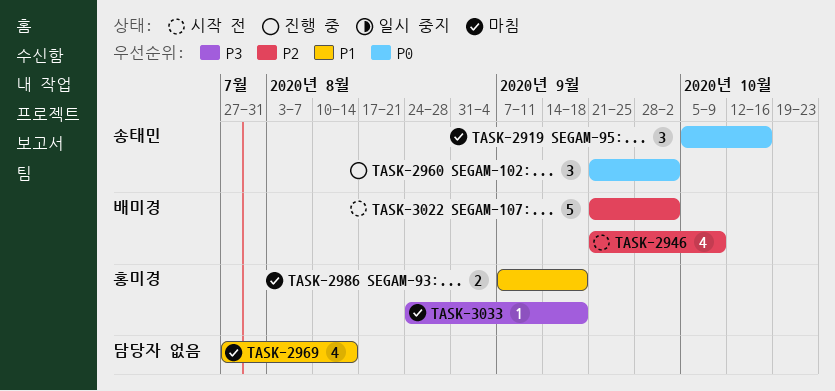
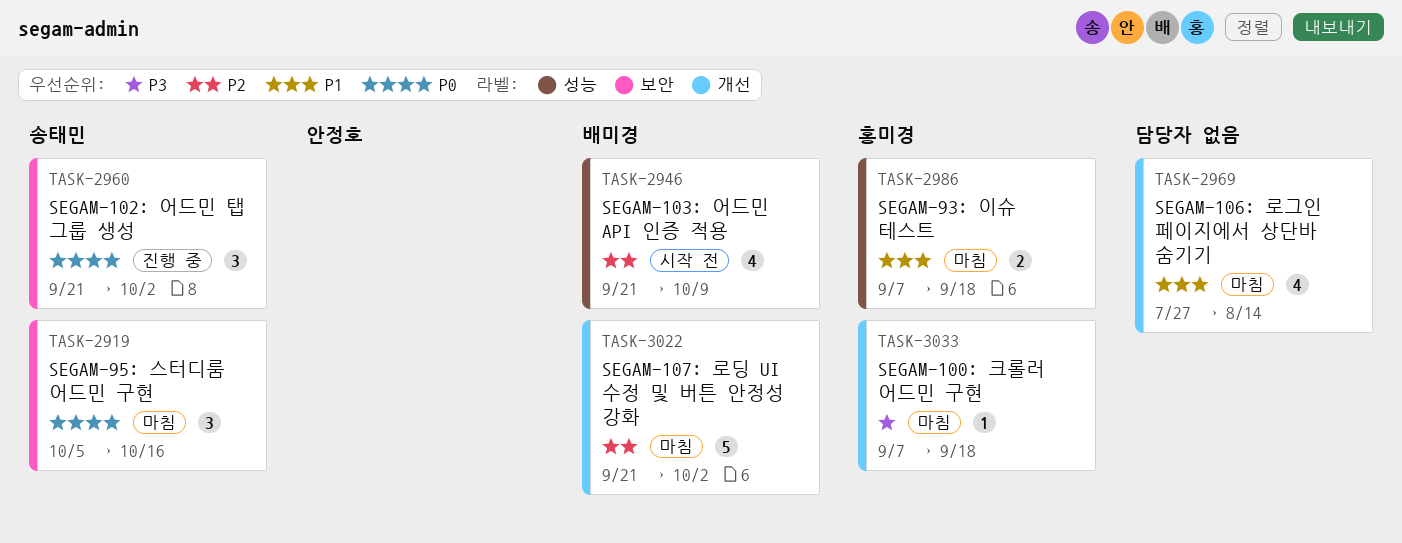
TASK-3022, status: 시작 전 -> 마침
TASK-3033, start: Aug 24 -> Sep 7

